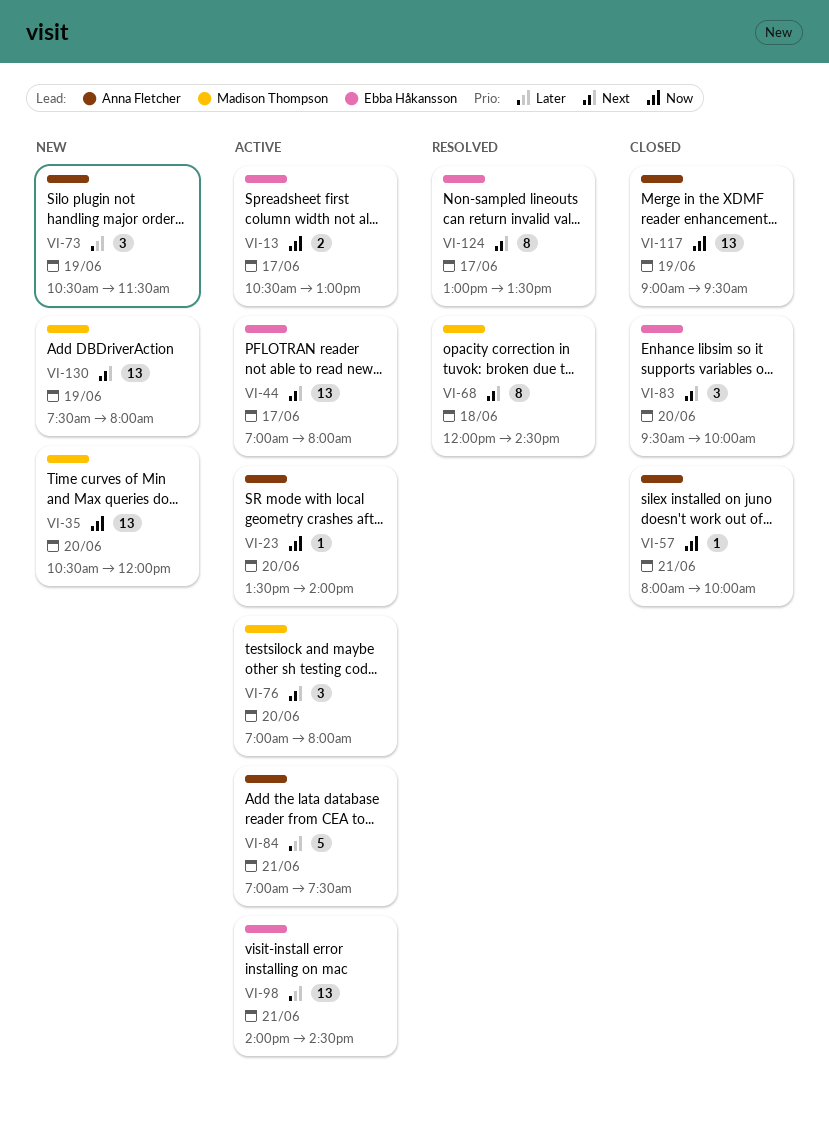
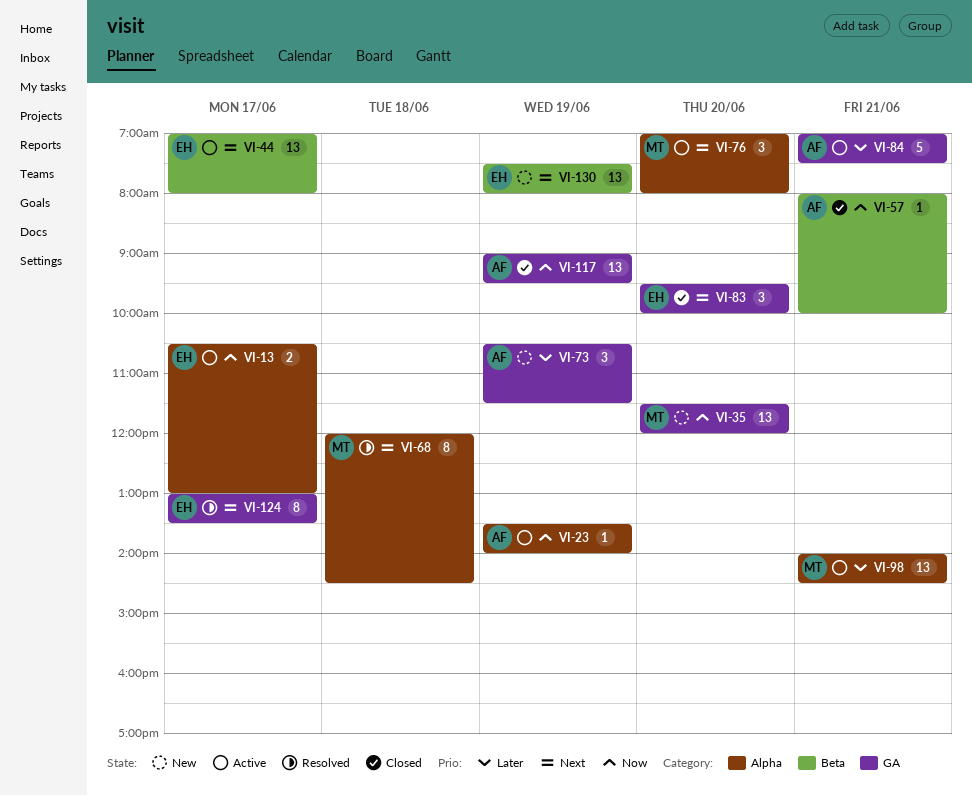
VI-23, day: Jun 20 -> Jun 19
VI-35, begins: 10:30 -> 11:30
VI-98, owner: Ebba Håkansson -> Madison Thompson
VI-130, owner: Madison Thompson -> Ebba Håkansson

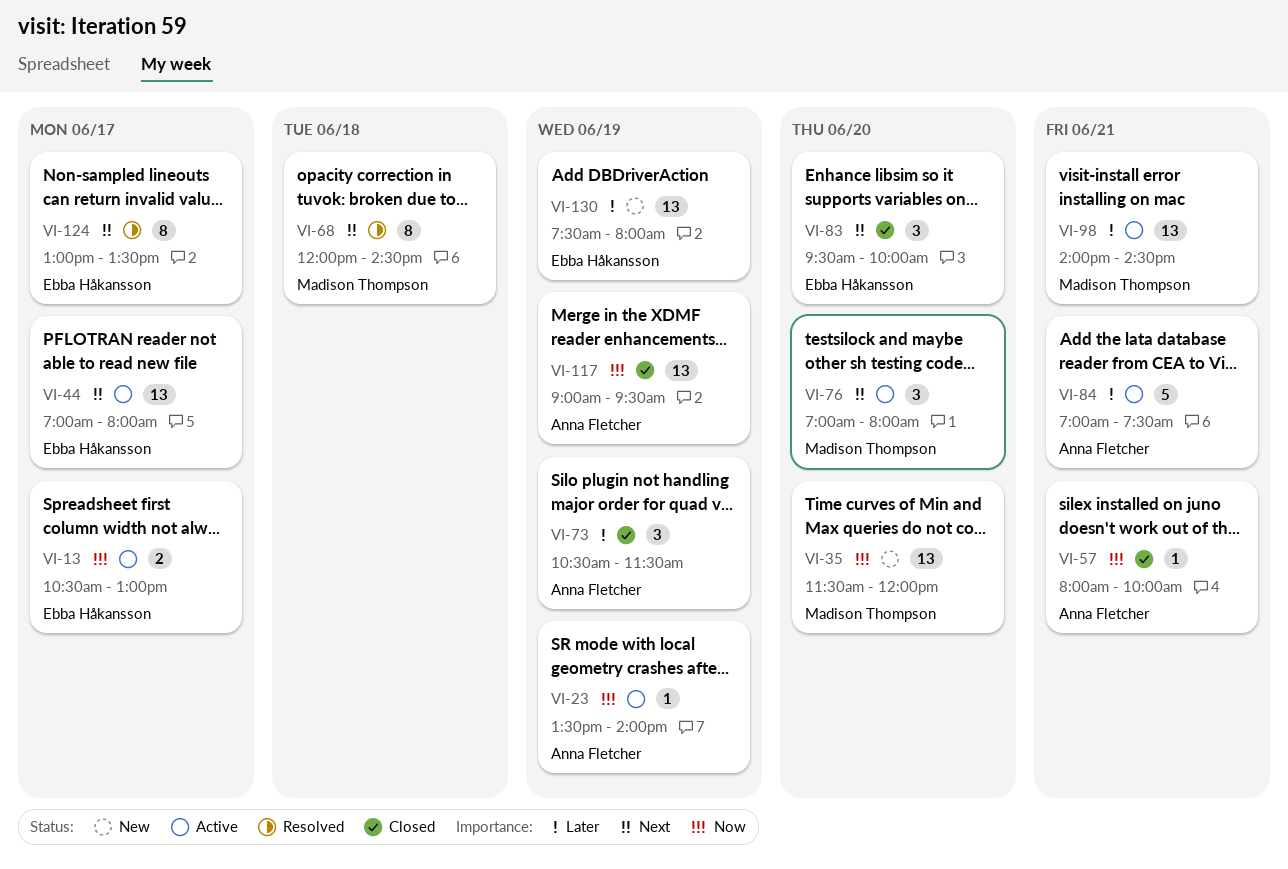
VI-73, status: New -> Closed
VI-130, priority: Next -> Later

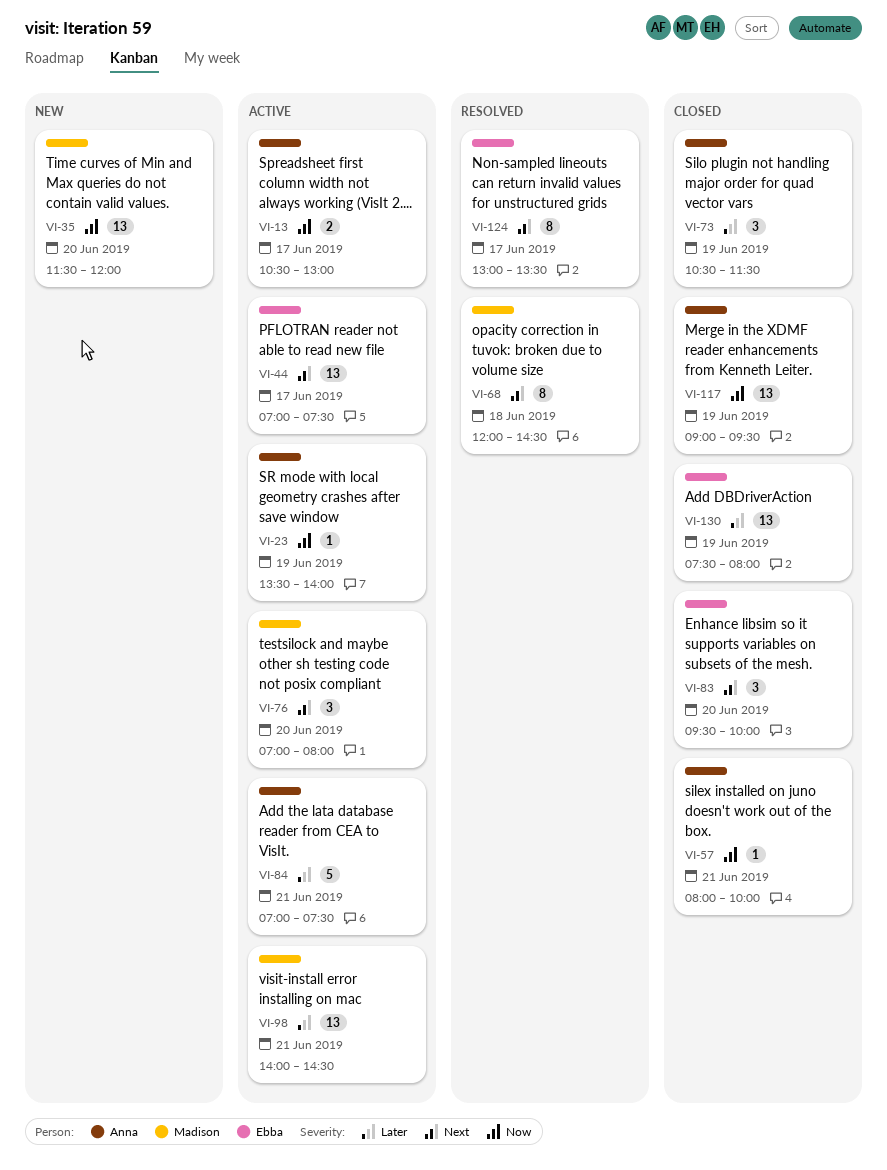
VI-13, owner: Ebba Håkansson -> Anna Fletcher
VI-44, ends: 08:00 -> 07:30
VI-130, status: New -> Closed

